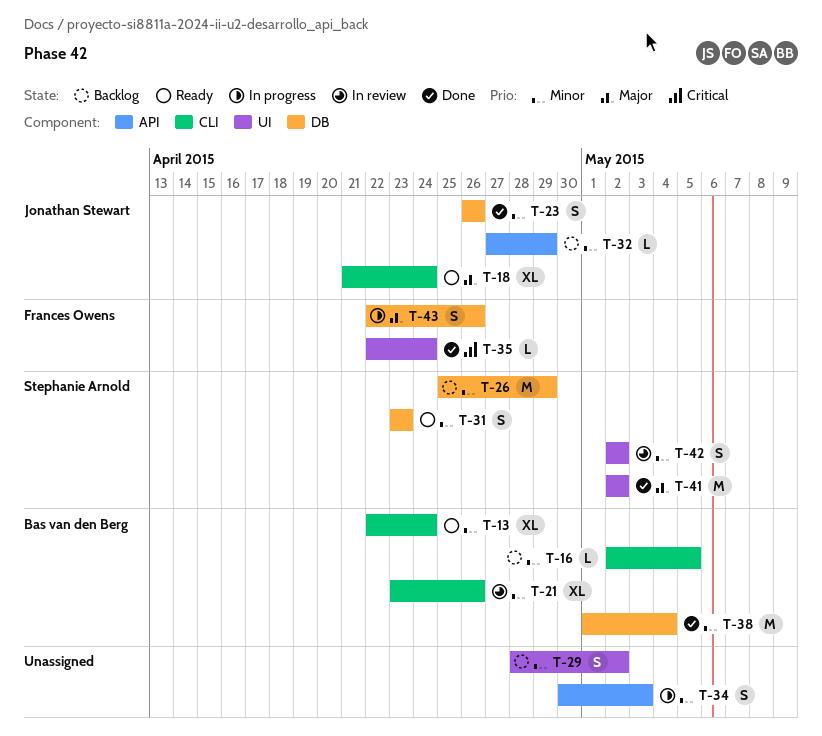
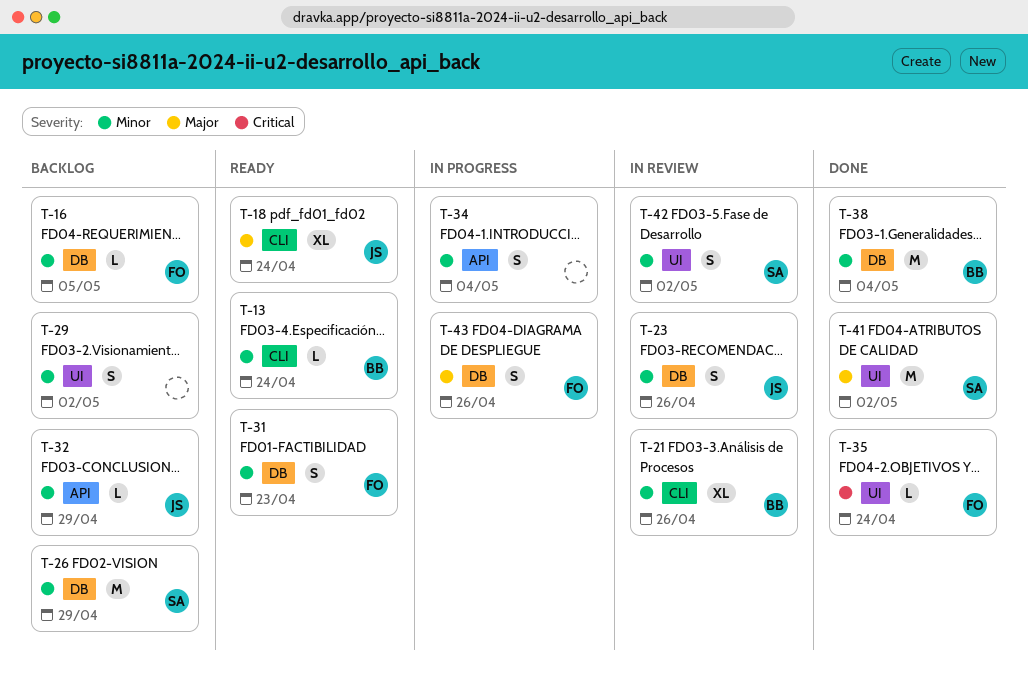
T-13, estimate: XL -> L
T-16, owner: Bas van den Berg -> Frances Owens
T-16, label: CLI -> DB
T-23, status: Done -> In review
T-31, owner: Stephanie Arnold -> Frances Owens
T-34, due: May 3 -> May 4

